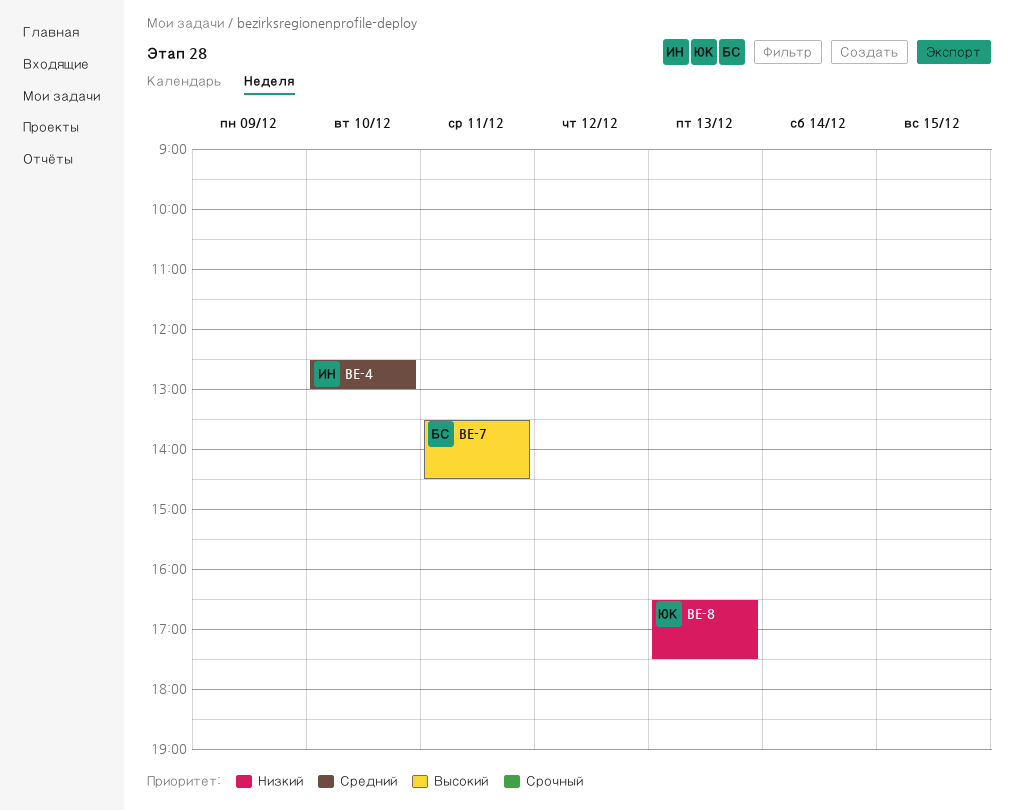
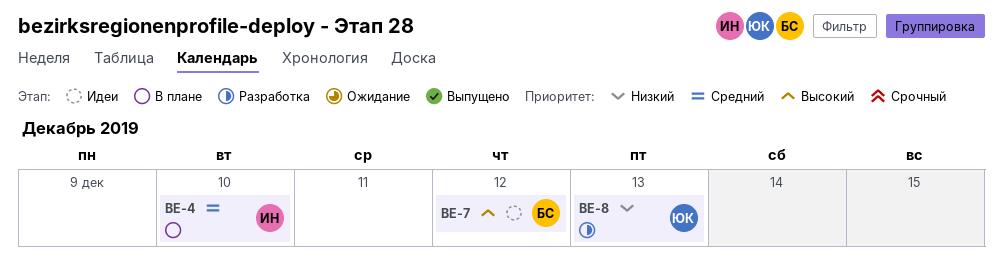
BE-7, day: Dec 11 -> Dec 12

